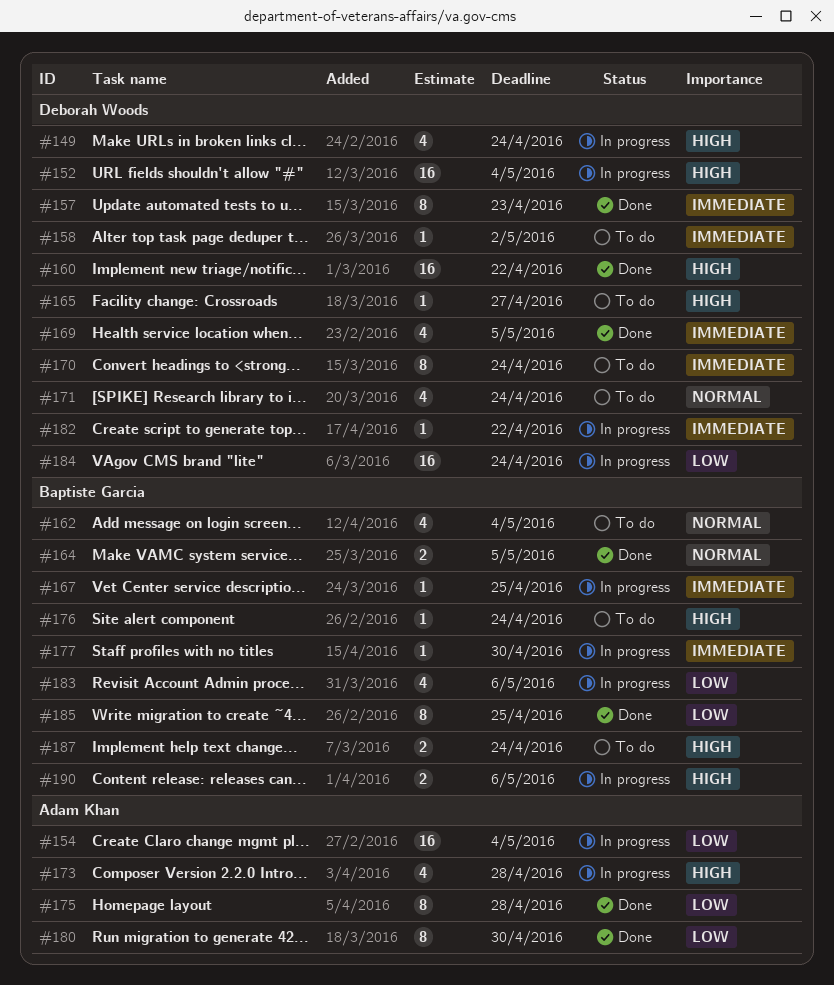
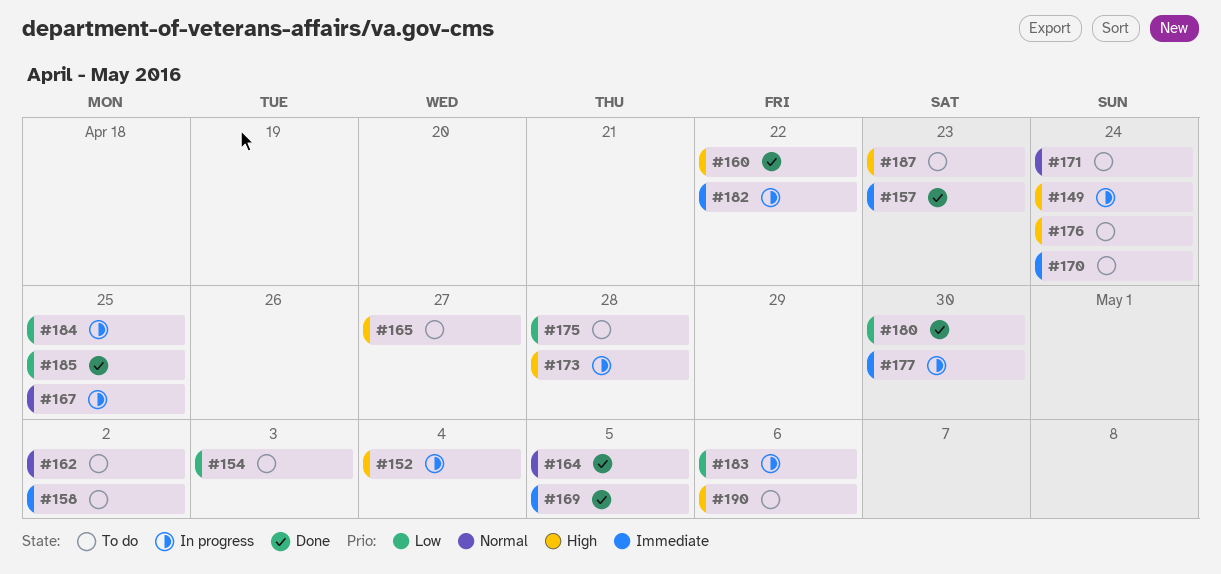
#154, status: In progress -> To do
#154, due: May 4 -> May 3
#162, due: May 4 -> May 2
#167, priority: Immediate -> Normal
#175, status: Done -> To do
#184, due: Apr 24 -> Apr 25
#187, due: Apr 24 -> Apr 23
#190, status: In progress -> To do

